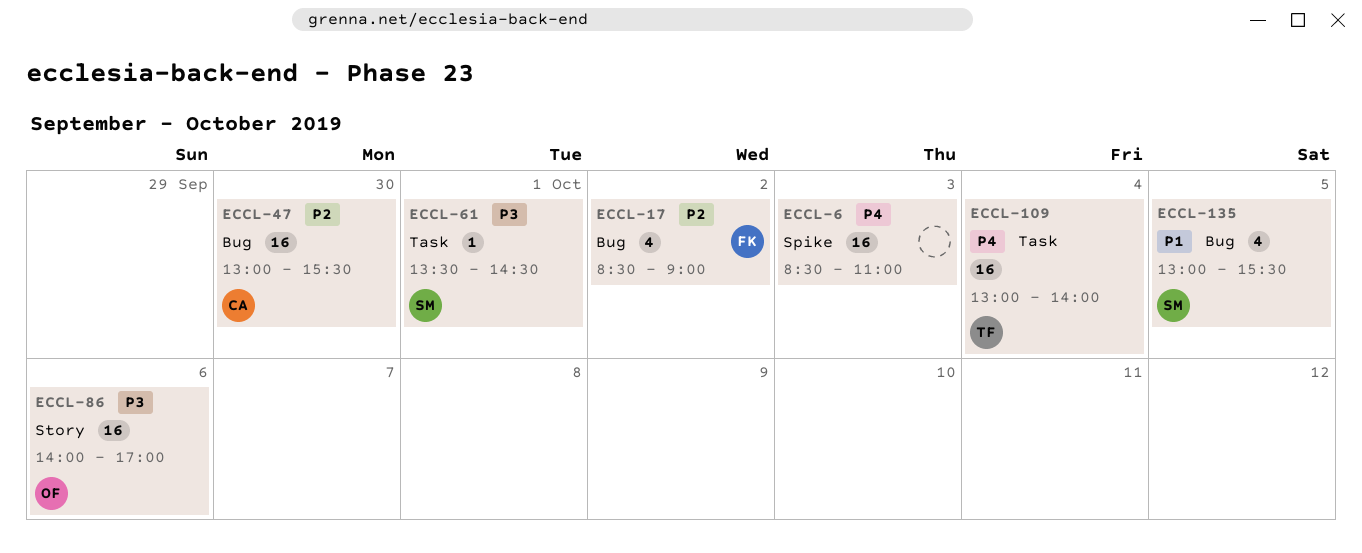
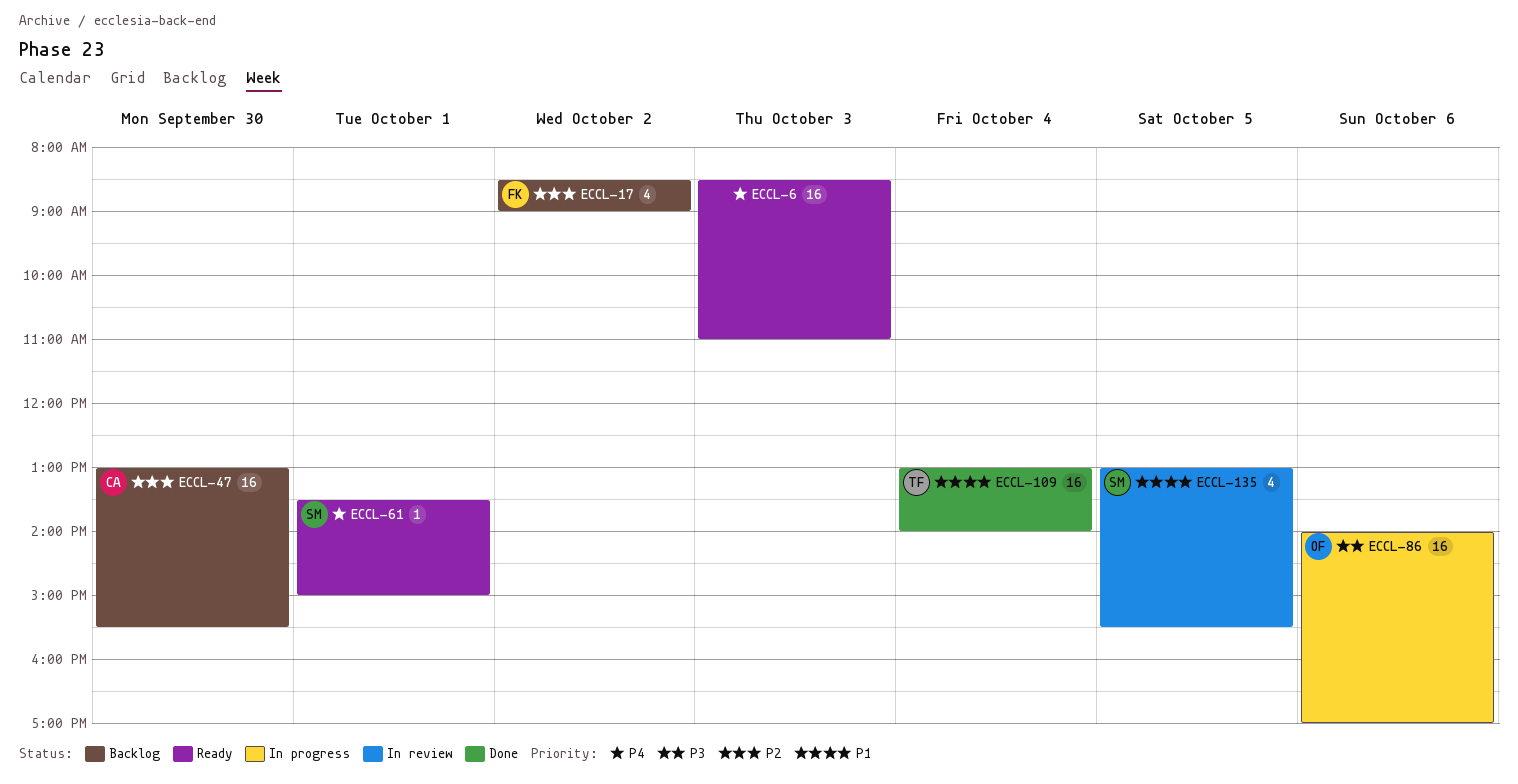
ECCL-61, priority: P3 -> P4
ECCL-61, ends: 14:30 -> 15:00
ECCL-109, priority: P4 -> P1

